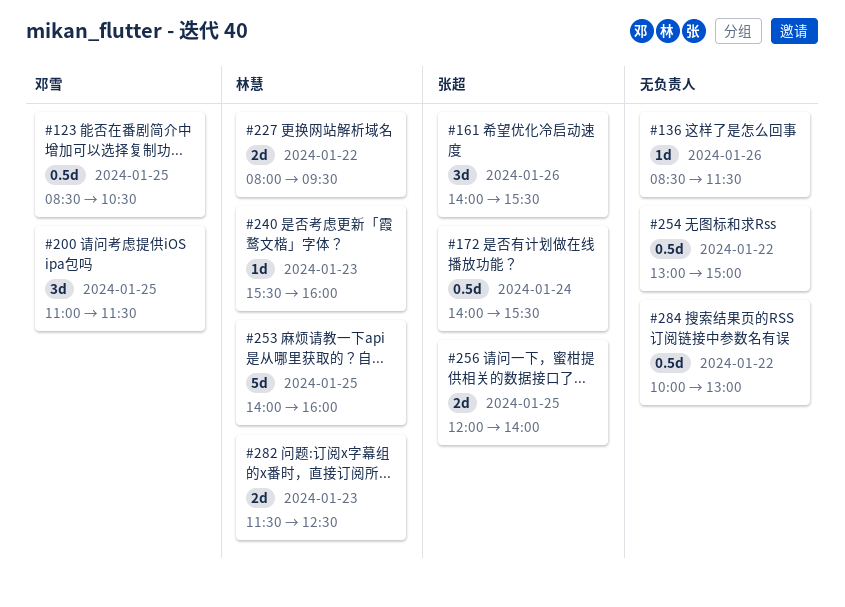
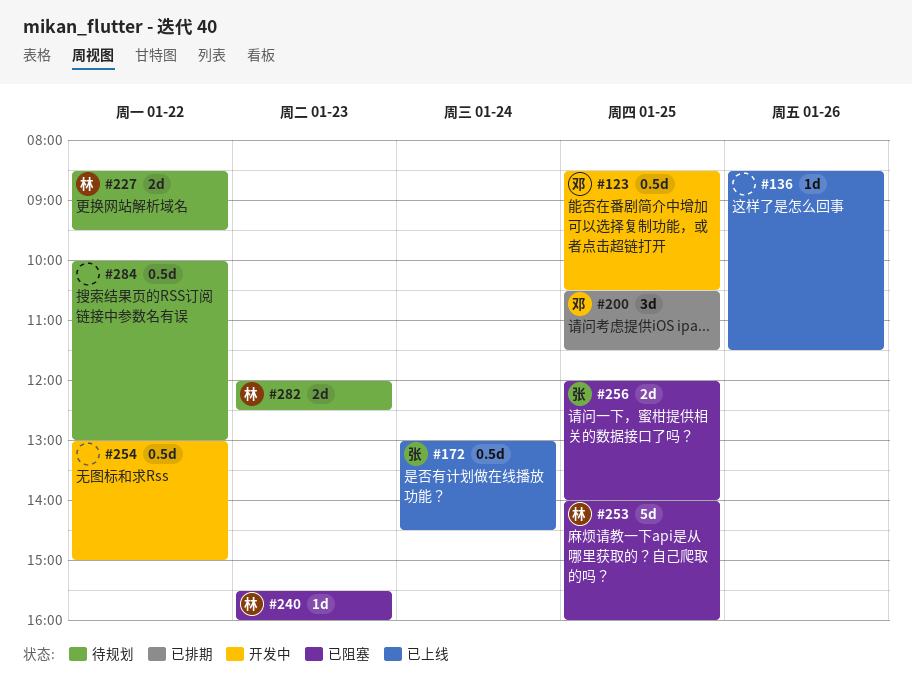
#161: present -> none
#172, begins: 14:00 -> 13:00
#172, ends: 15:30 -> 14:30
#200, begins: 11:00 -> 10:30
#227, begins: 08:00 -> 08:30
#282, begins: 11:30 -> 12:00

